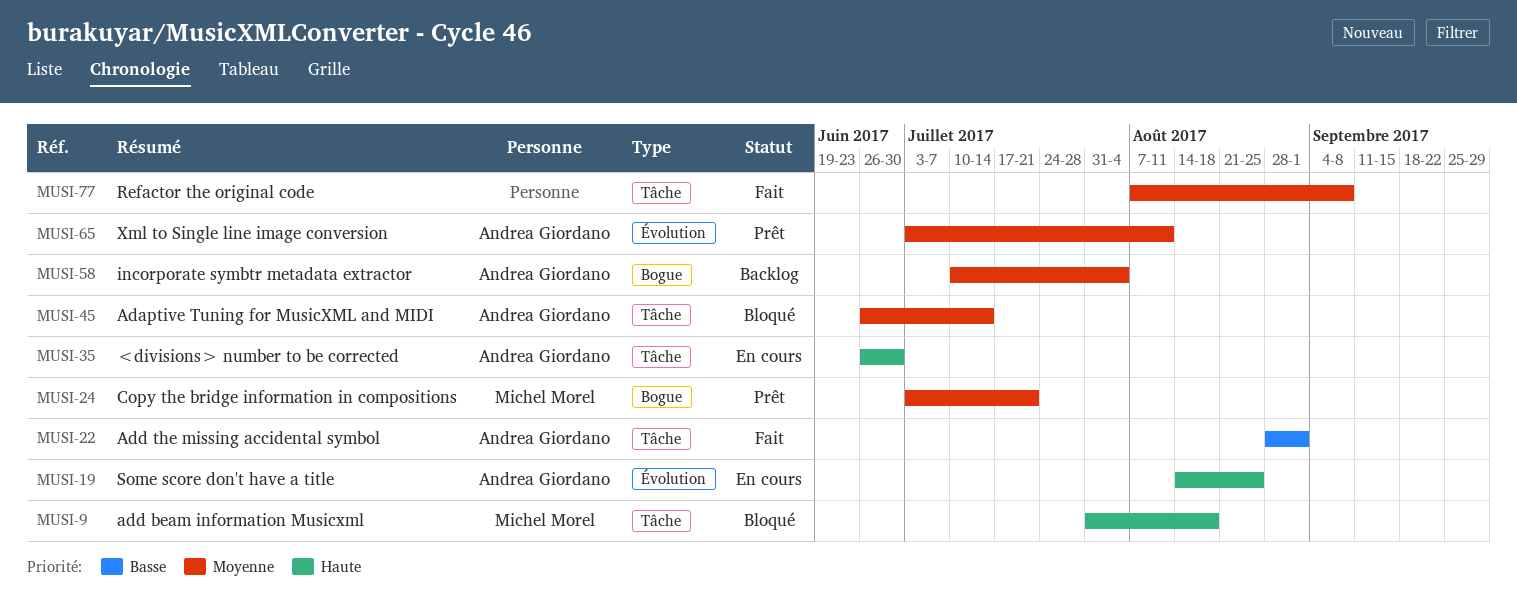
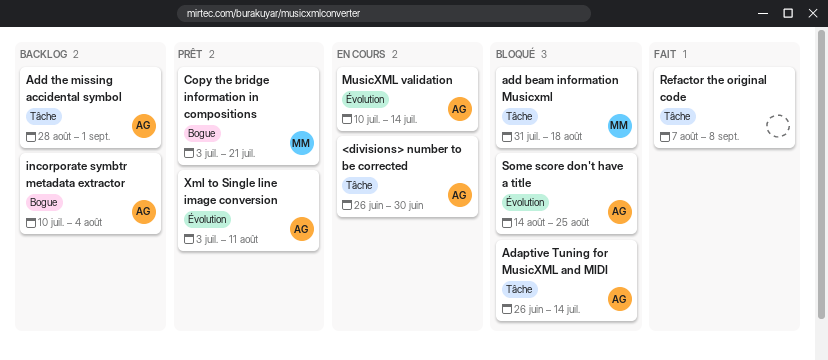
Add the missing accidental symbol, status: Fait -> Backlog
MusicXML validation: none -> present
Some score don't have a title, status: En cours -> Bloqué

